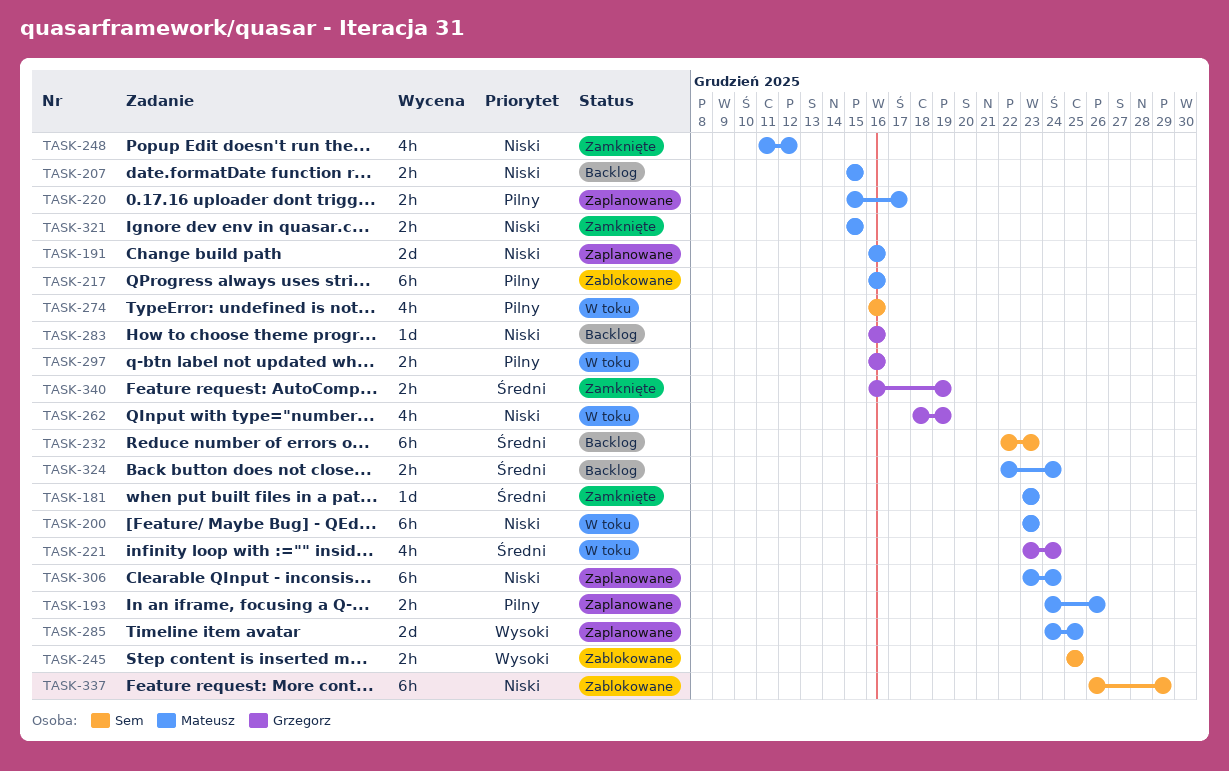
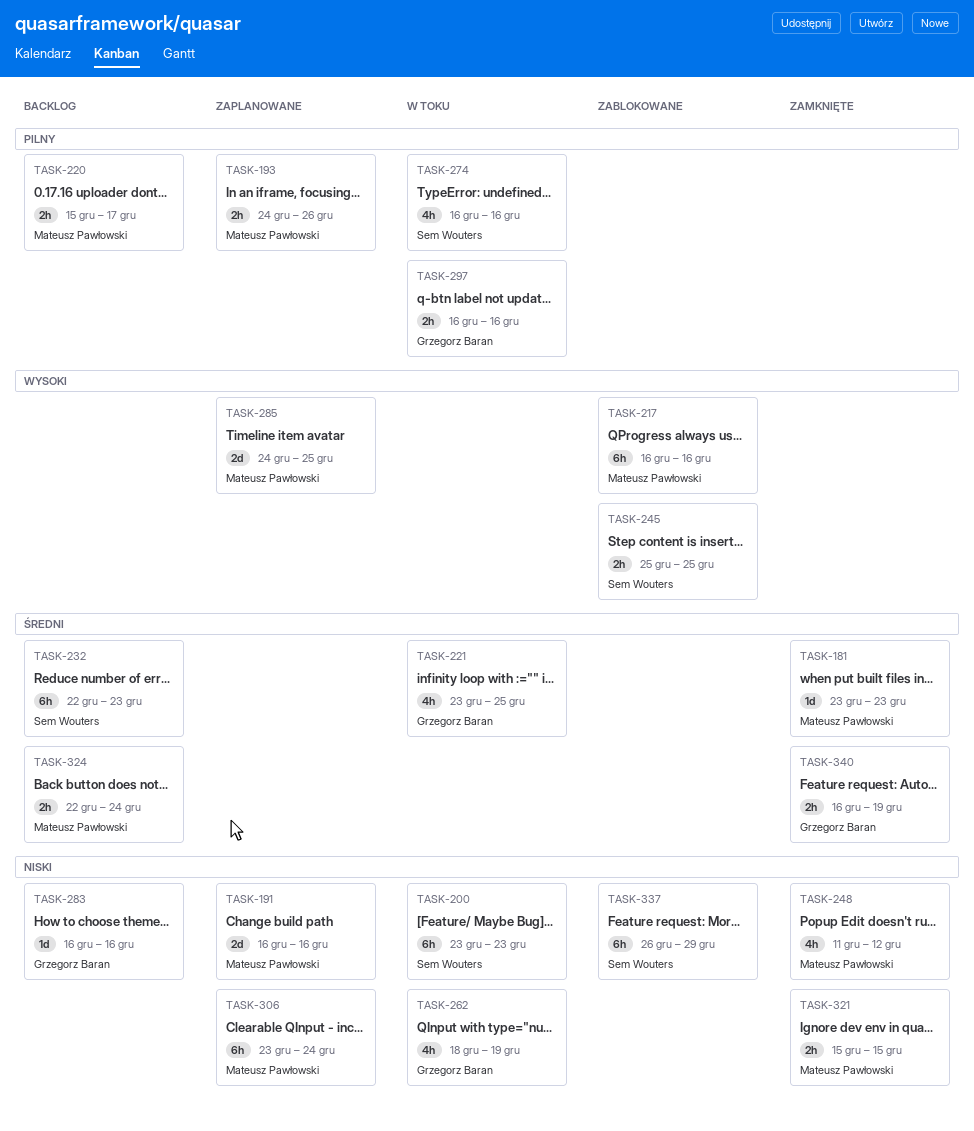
TASK-200, owner: Mateusz Pawłowski -> Sem Wouters
TASK-207: present -> none
TASK-217, priority: Pilny -> Wysoki
TASK-220, status: Zaplanowane -> Backlog
TASK-221, due: Dec 24 -> Dec 25

